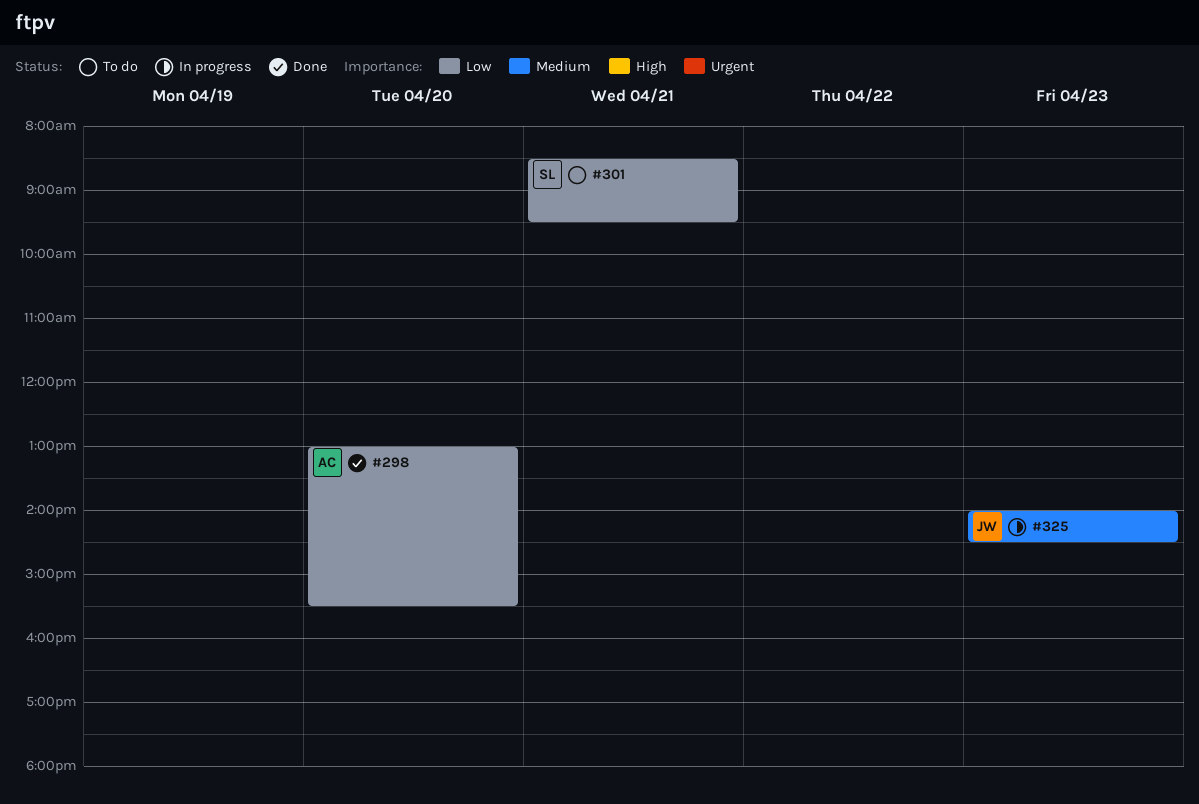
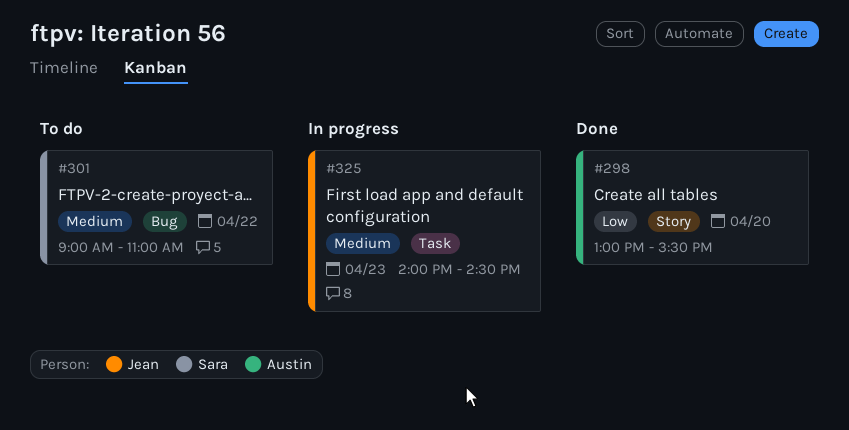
#301, priority: Low -> Medium
#301, day: Apr 21 -> Apr 22
#301, begins: 08:30 -> 09:00
#301, ends: 09:30 -> 11:00

